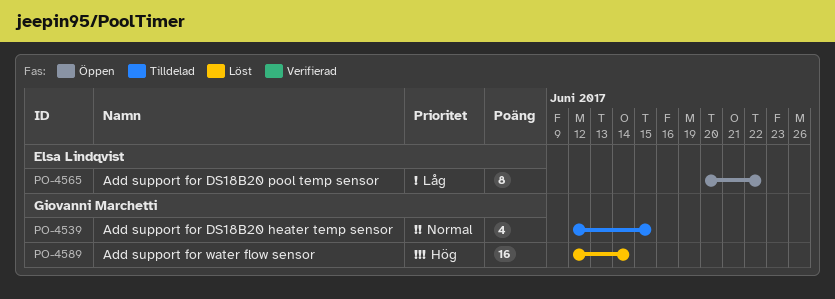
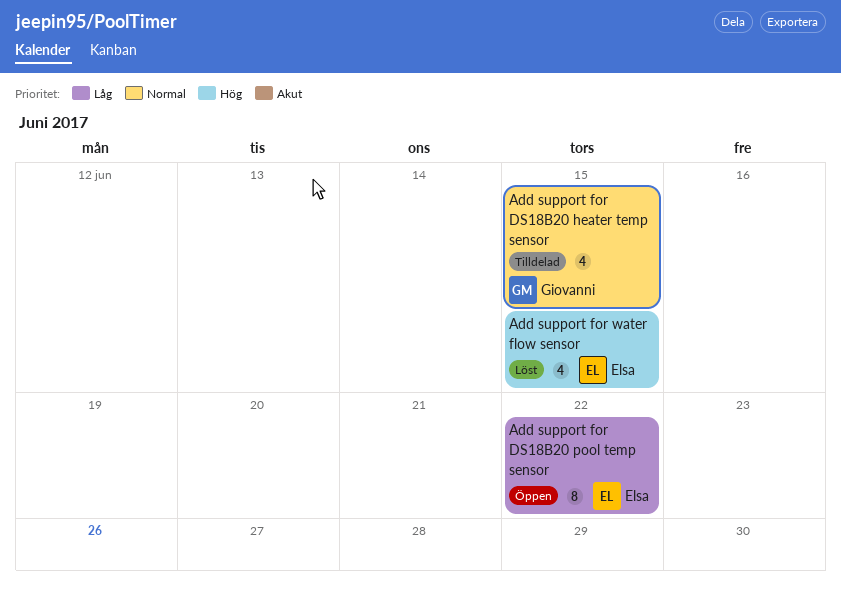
Add support for water flow sensor, owner: Giovanni Marchetti -> Elsa Lindqvist
Add support for water flow sensor, estimate: 16 -> 4
Add support for water flow sensor, due: Jun 14 -> Jun 15

